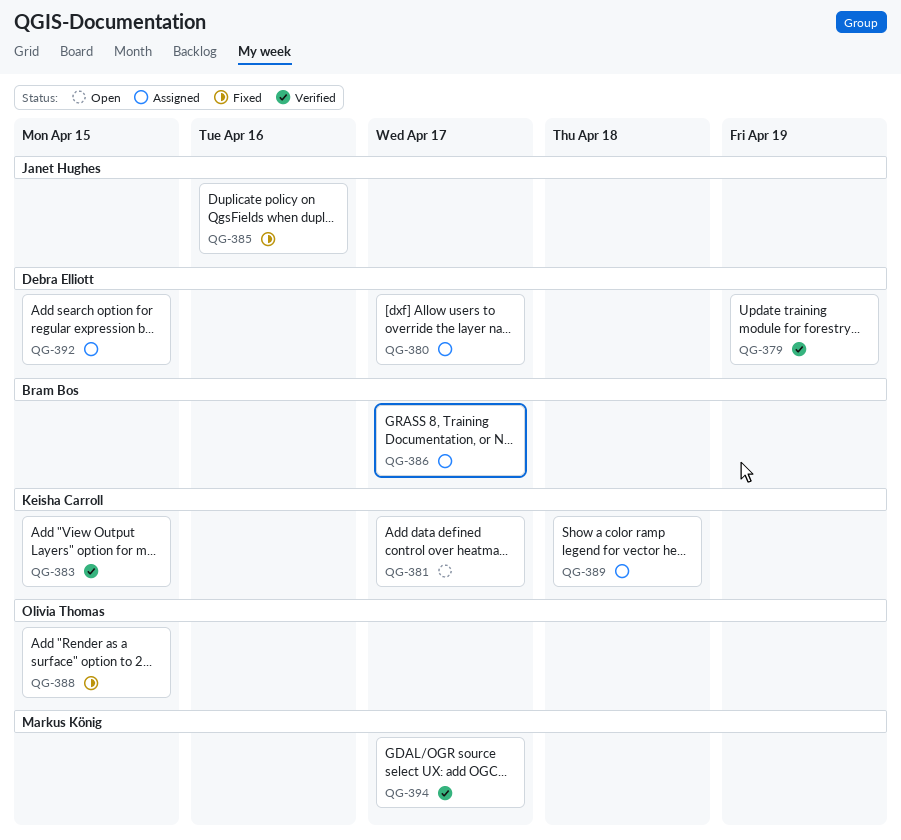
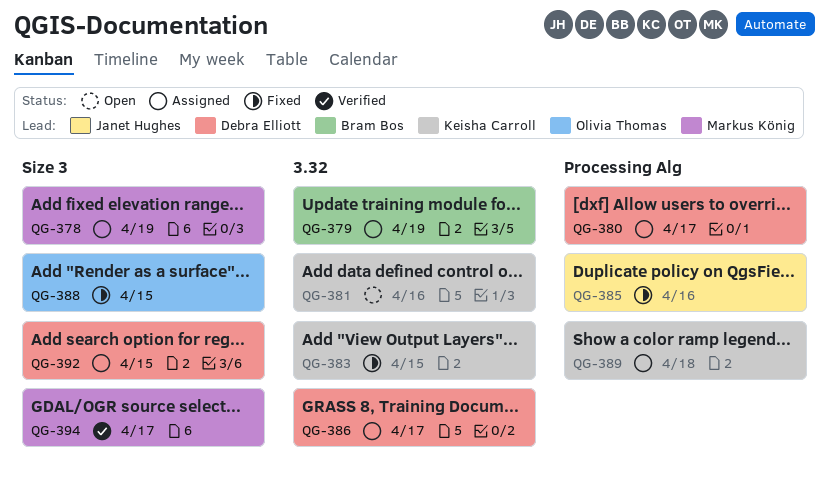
QG-378: none -> present
QG-379, status: Verified -> Assigned
QG-379, owner: Debra Elliott -> Bram Bos
QG-381, due: Apr 17 -> Apr 16
QG-383, status: Verified -> Fixed
QG-386, owner: Bram Bos -> Debra Elliott

